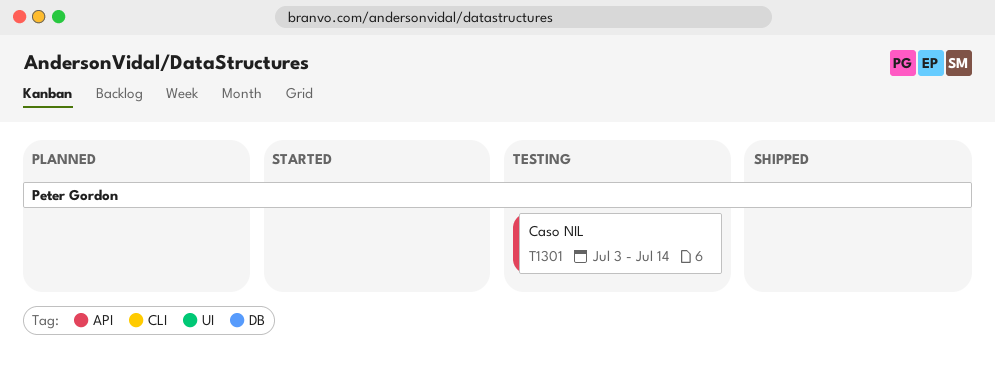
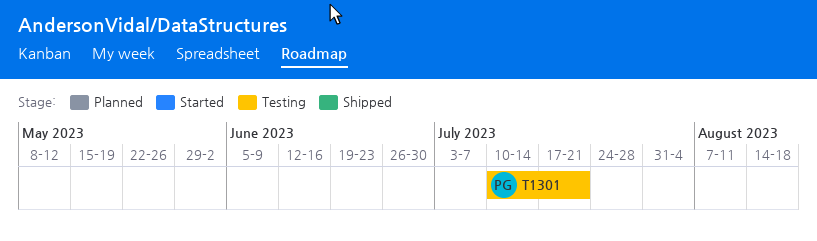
T1301, start: Jul 3 -> Jul 10
T1301, due: Jul 14 -> Jul 21

